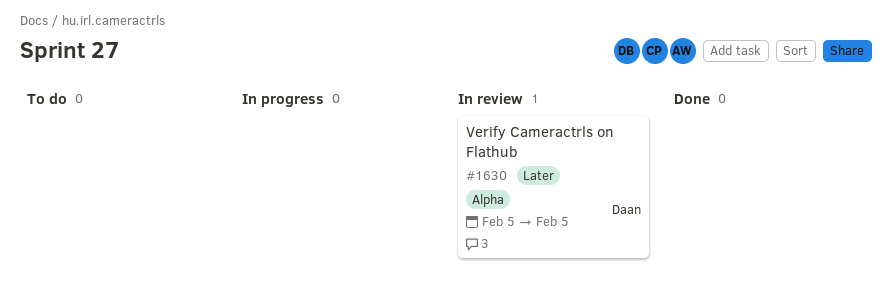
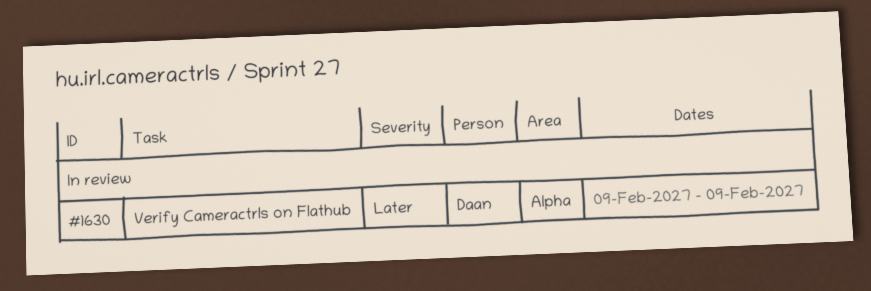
#1630, start: Feb 5 -> Feb 9
#1630, due: Feb 5 -> Feb 9

